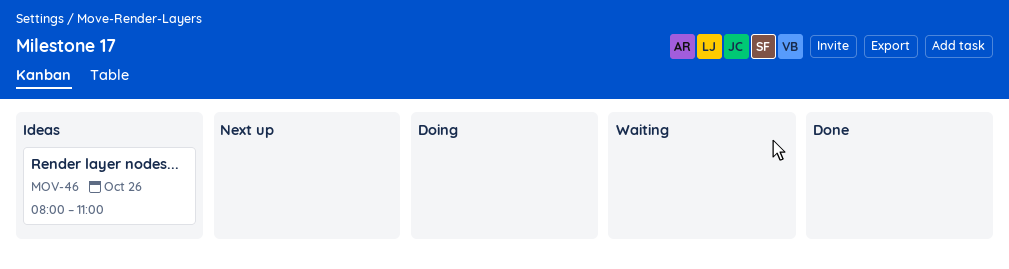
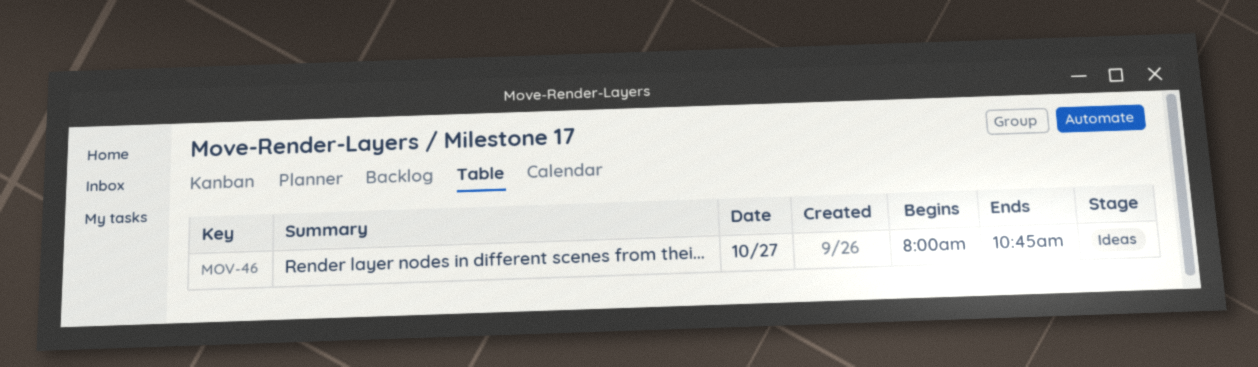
MOV-46, day: Oct 26 -> Oct 27
MOV-46, ends: 11:00 -> 10:45

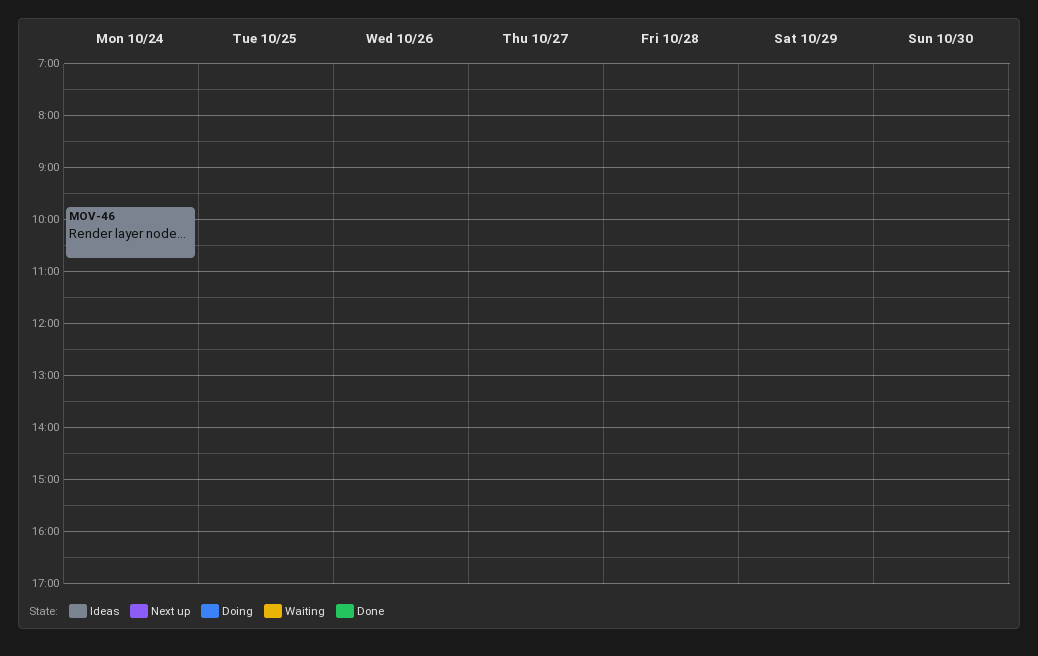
MOV-46, day: Oct 27 -> Oct 24
MOV-46, begins: 08:00 -> 09:45

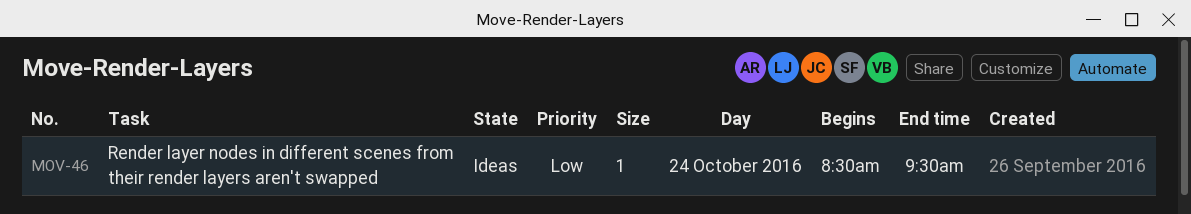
MOV-46, begins: 09:45 -> 08:30
MOV-46, ends: 10:45 -> 09:30

